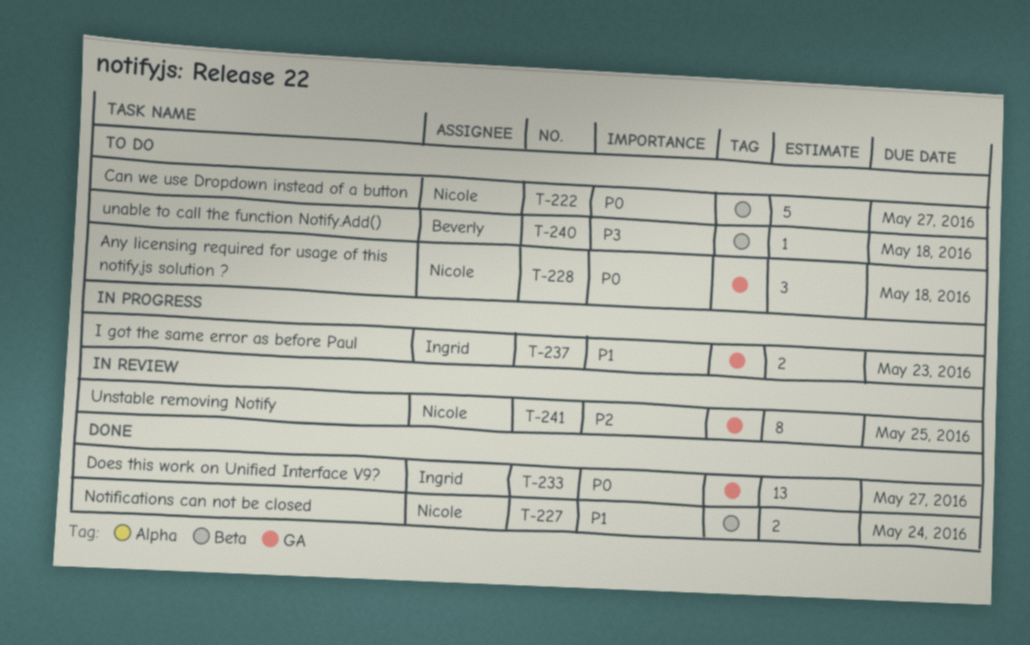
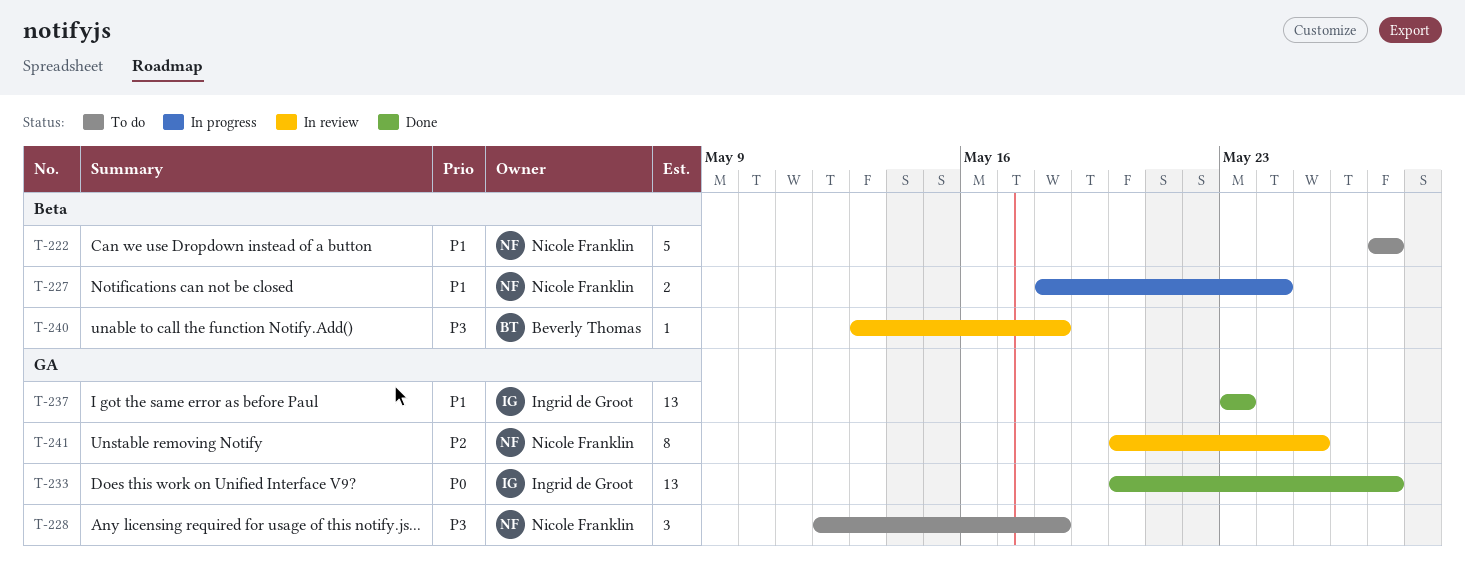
T-222, priority: P0 -> P1
T-227, status: Done -> In progress
T-228, priority: P0 -> P3
T-237, status: In progress -> Done
T-237, estimate: 2 -> 13
T-240, status: To do -> In review

